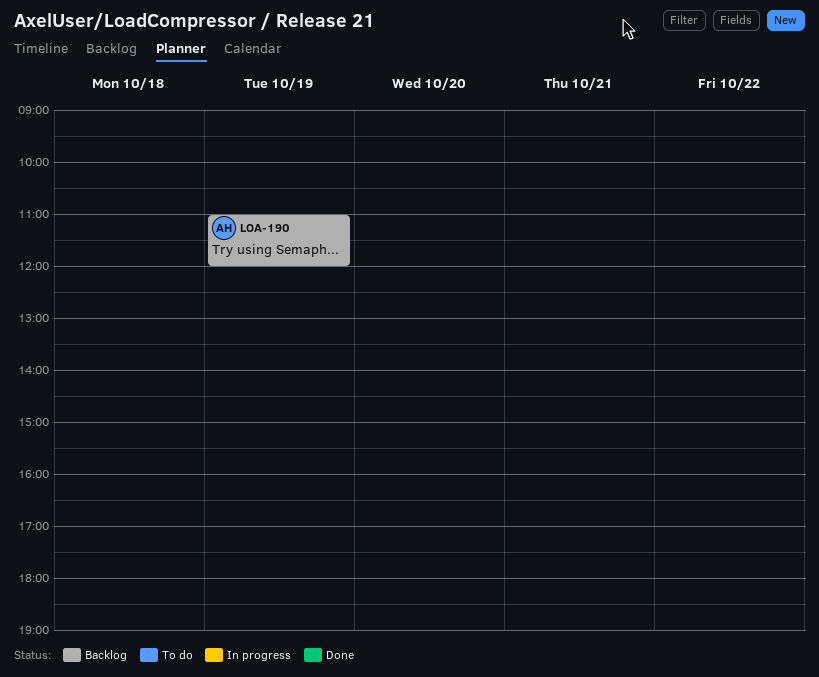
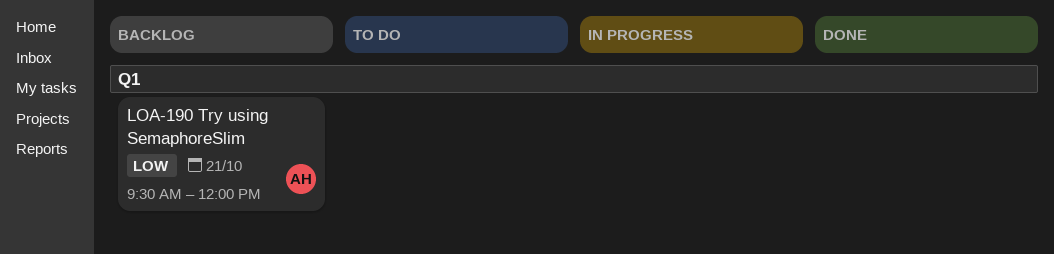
LOA-190, day: Oct 19 -> Oct 21
LOA-190, begins: 11:00 -> 09:30

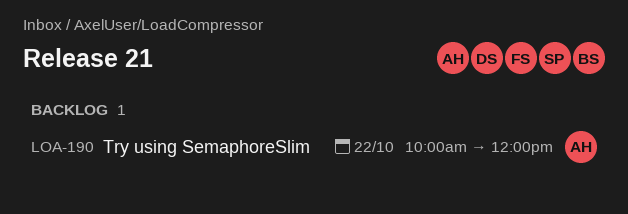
LOA-190, day: Oct 21 -> Oct 22
LOA-190, begins: 09:30 -> 10:00

